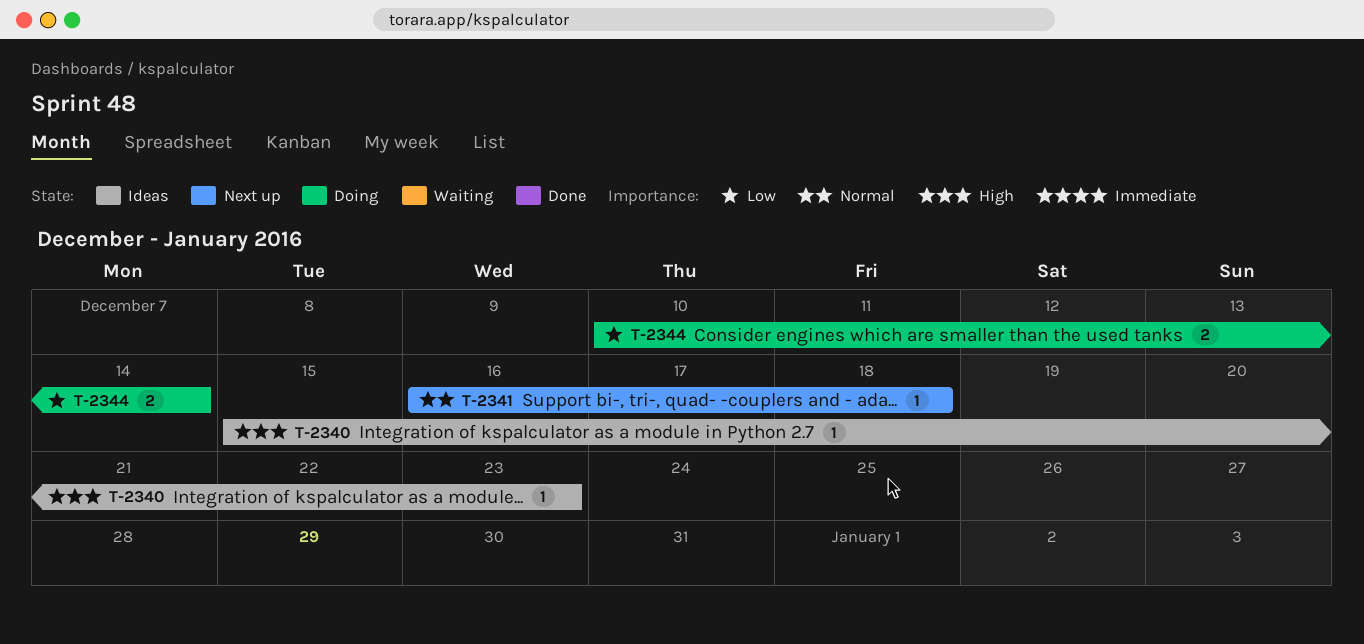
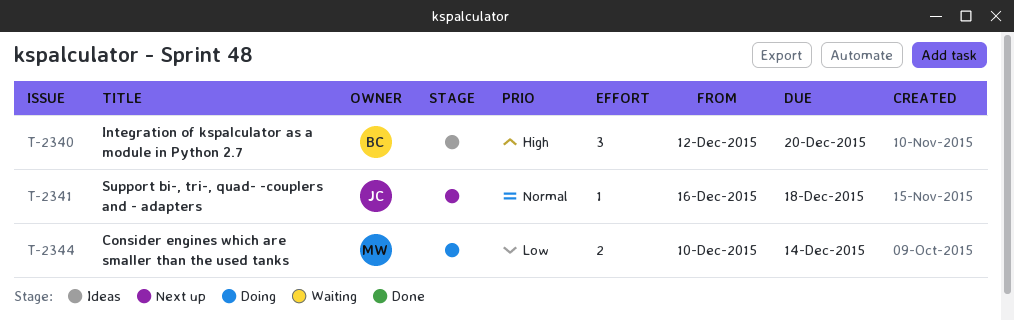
T-2340, estimate: 1 -> 3
T-2340, start: Dec 15 -> Dec 12
T-2340, due: Dec 23 -> Dec 20

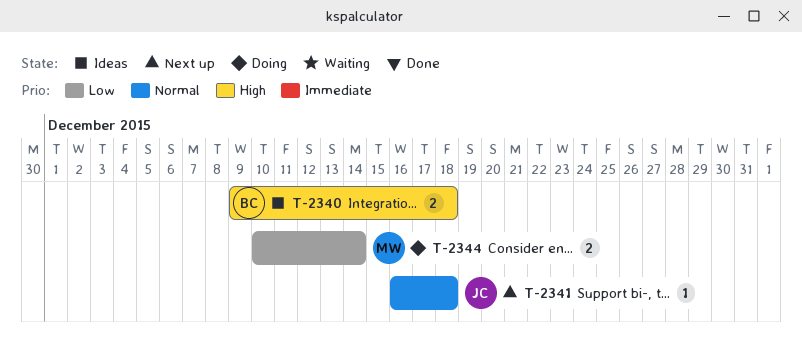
T-2340, estimate: 3 -> 2
T-2340, start: Dec 12 -> Dec 9
T-2340, due: Dec 20 -> Dec 18

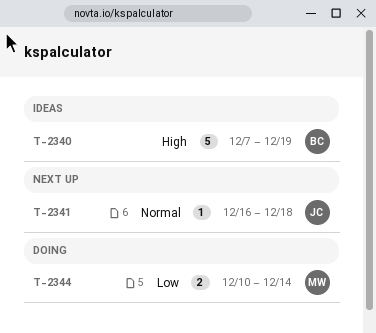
T-2340, estimate: 2 -> 5
T-2340, start: Dec 9 -> Dec 7
T-2340, due: Dec 18 -> Dec 19

